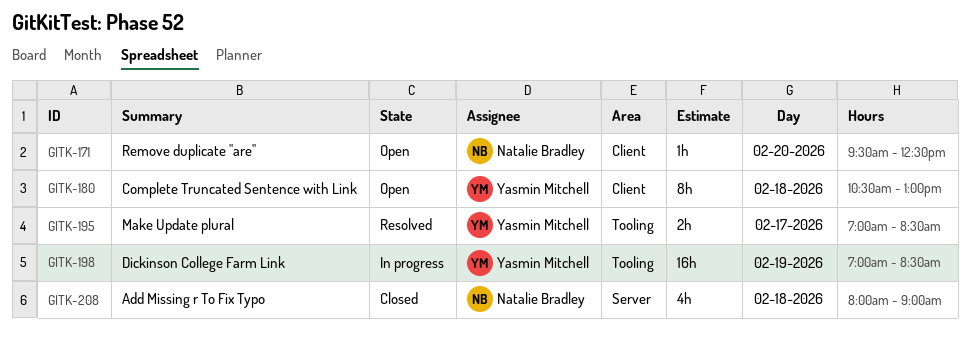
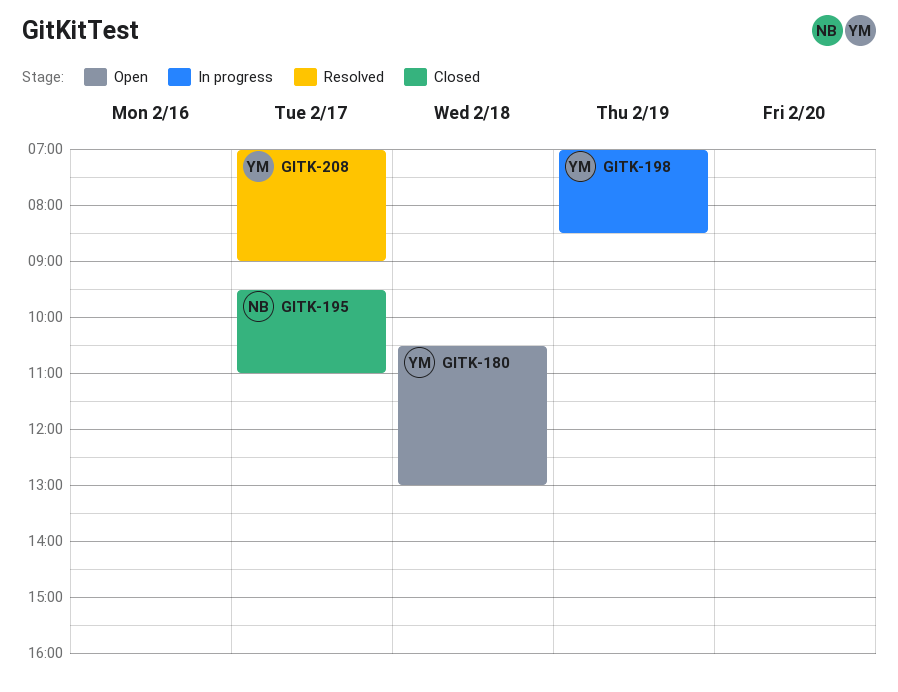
GITK-171: present -> none
GITK-195, status: Resolved -> Closed
GITK-195, owner: Yasmin Mitchell -> Natalie Bradley
GITK-195, begins: 07:00 -> 09:30
GITK-195, ends: 08:30 -> 11:00
GITK-208, status: Closed -> Resolved
GITK-208, owner: Natalie Bradley -> Yasmin Mitchell
GITK-208, day: Feb 18 -> Feb 17
GITK-208, begins: 08:00 -> 07:00

